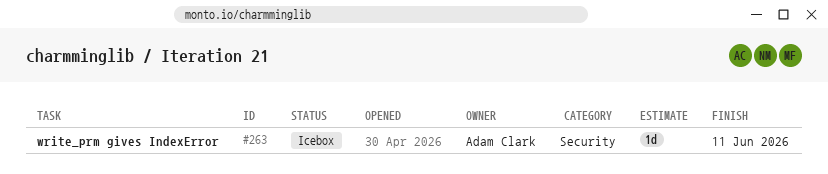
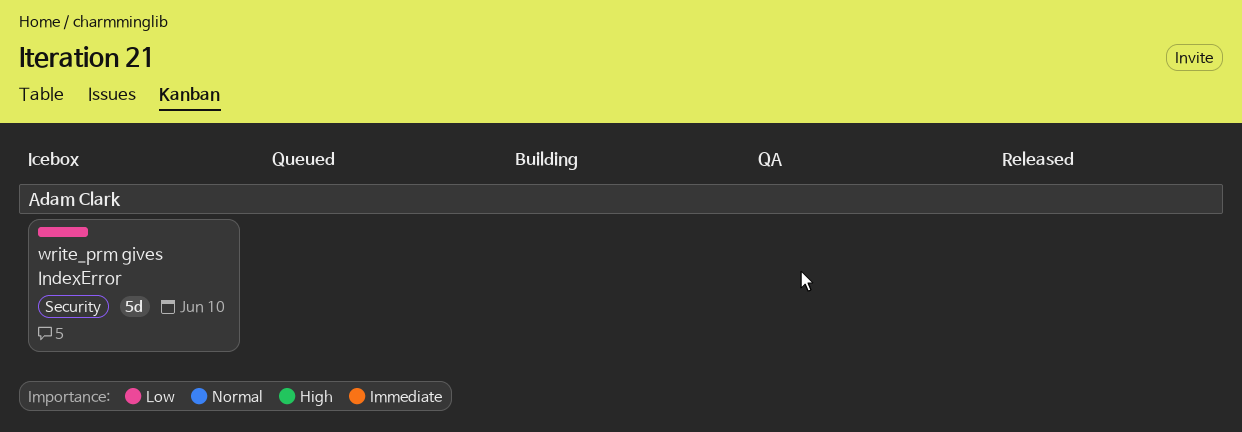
write_prm gives IndexError, estimate: 1d -> 5d
write_prm gives IndexError, due: Jun 11 -> Jun 10

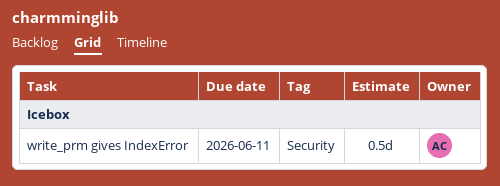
write_prm gives IndexError, estimate: 5d -> 0.5d
write_prm gives IndexError, due: Jun 10 -> Jun 11

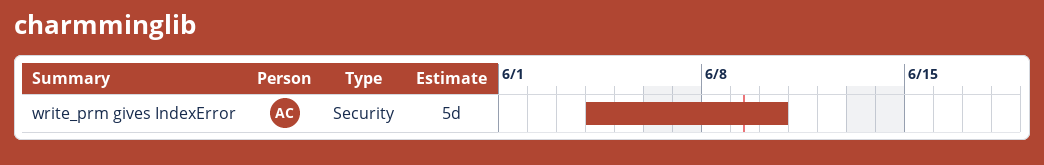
write_prm gives IndexError, estimate: 0.5d -> 5d
write_prm gives IndexError, due: Jun 11 -> Jun 10

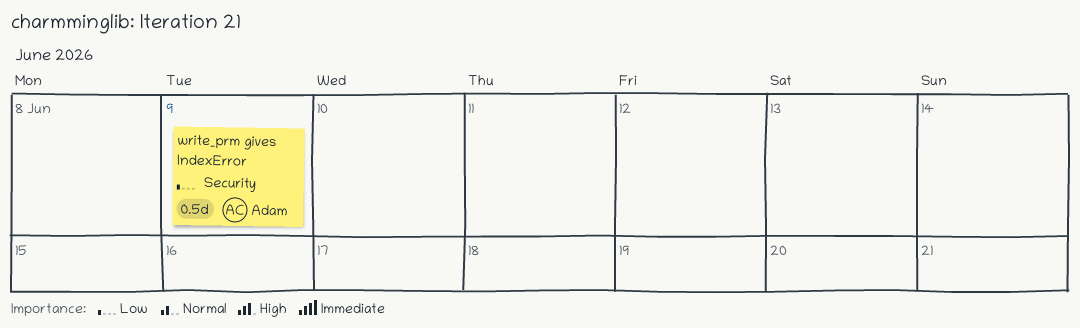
write_prm gives IndexError, estimate: 5d -> 0.5d
write_prm gives IndexError, due: Jun 10 -> Jun 9

